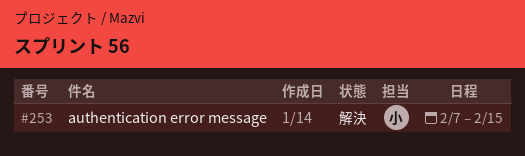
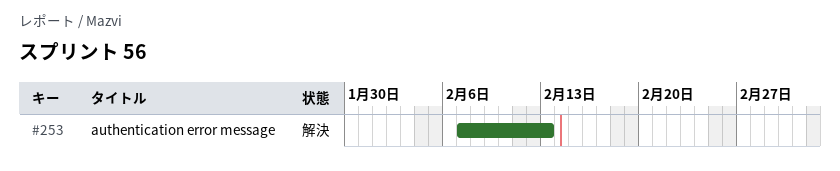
#253, due: Feb 15 -> Feb 13

